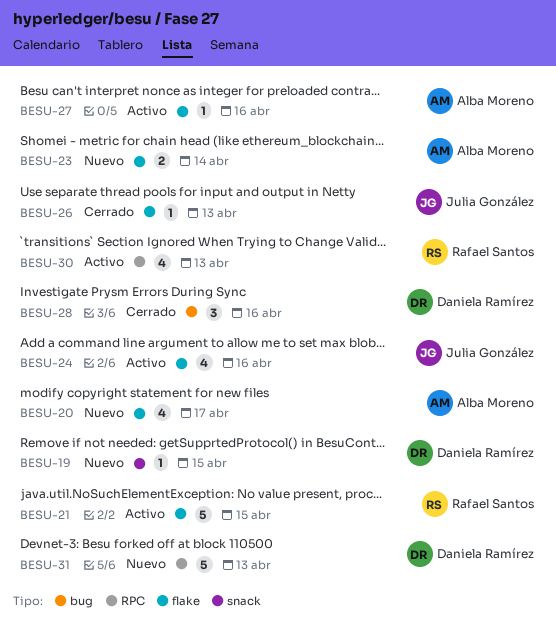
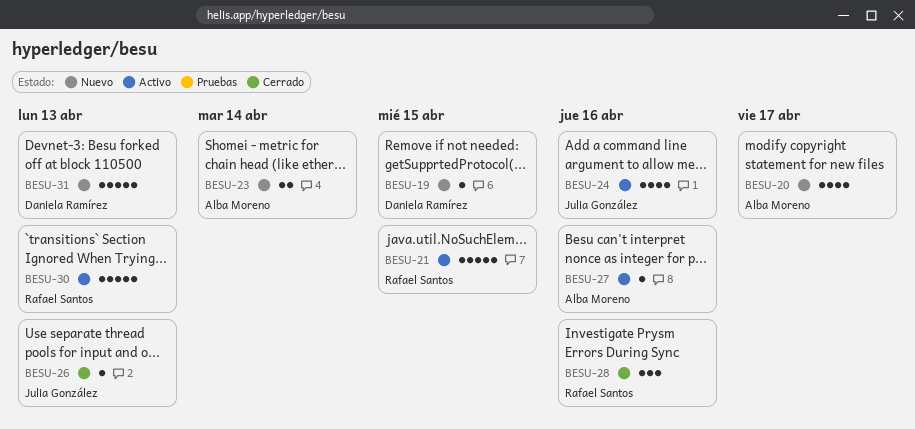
BESU-28, owner: Daniela Ramírez -> Rafael Santos
BESU-30, estimate: 4 -> 5

